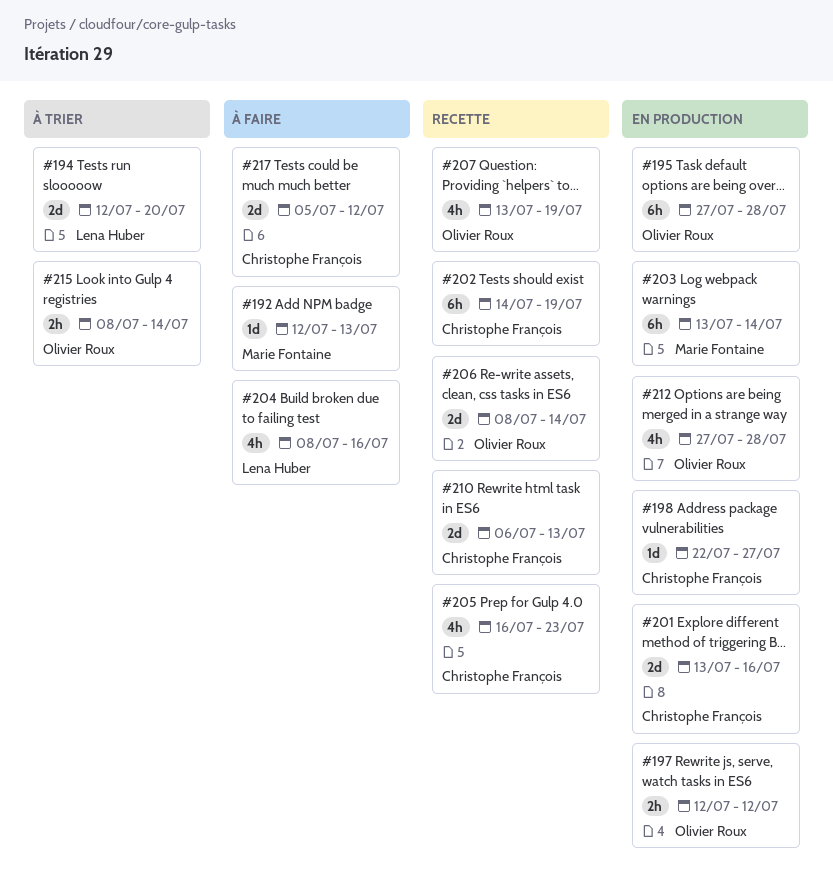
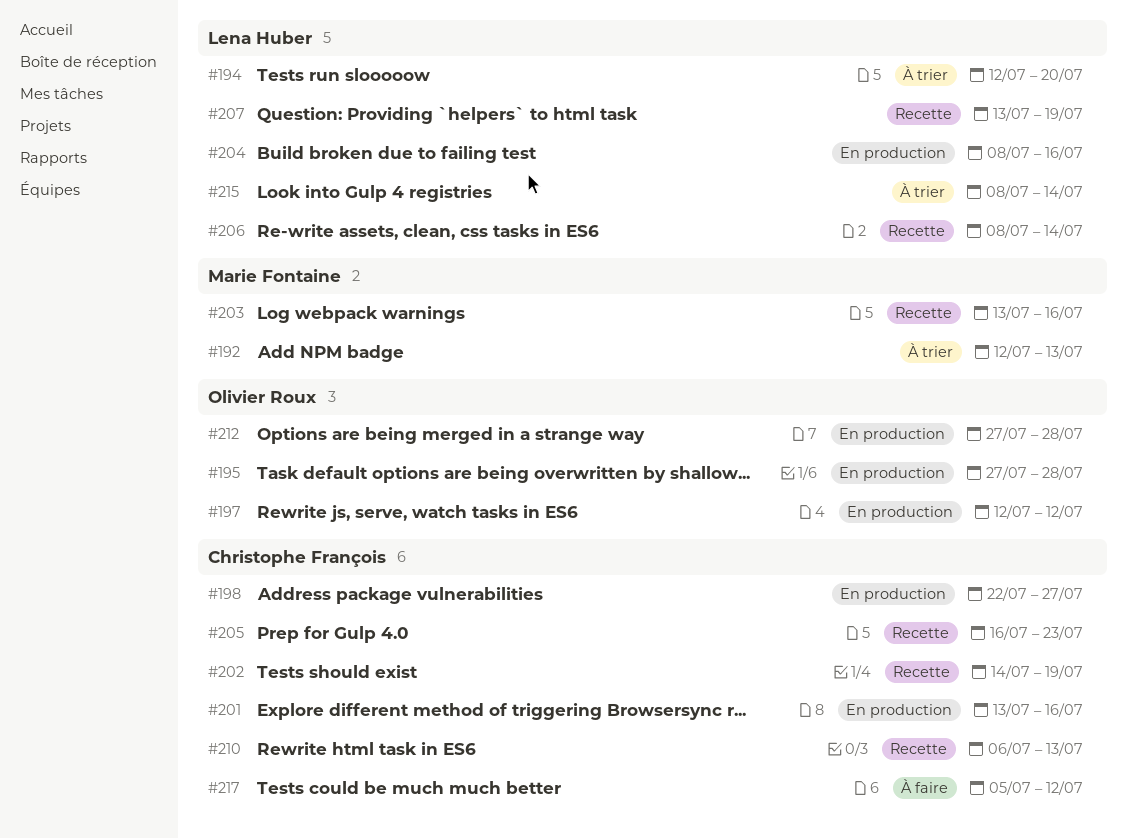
#192, status: À faire -> À trier
#203, status: En production -> Recette
#203, due: Jul 14 -> Jul 16
#204, status: À faire -> En production
#206, owner: Olivier Roux -> Lena Huber
#207, owner: Olivier Roux -> Lena Huber
#215, owner: Olivier Roux -> Lena Huber

